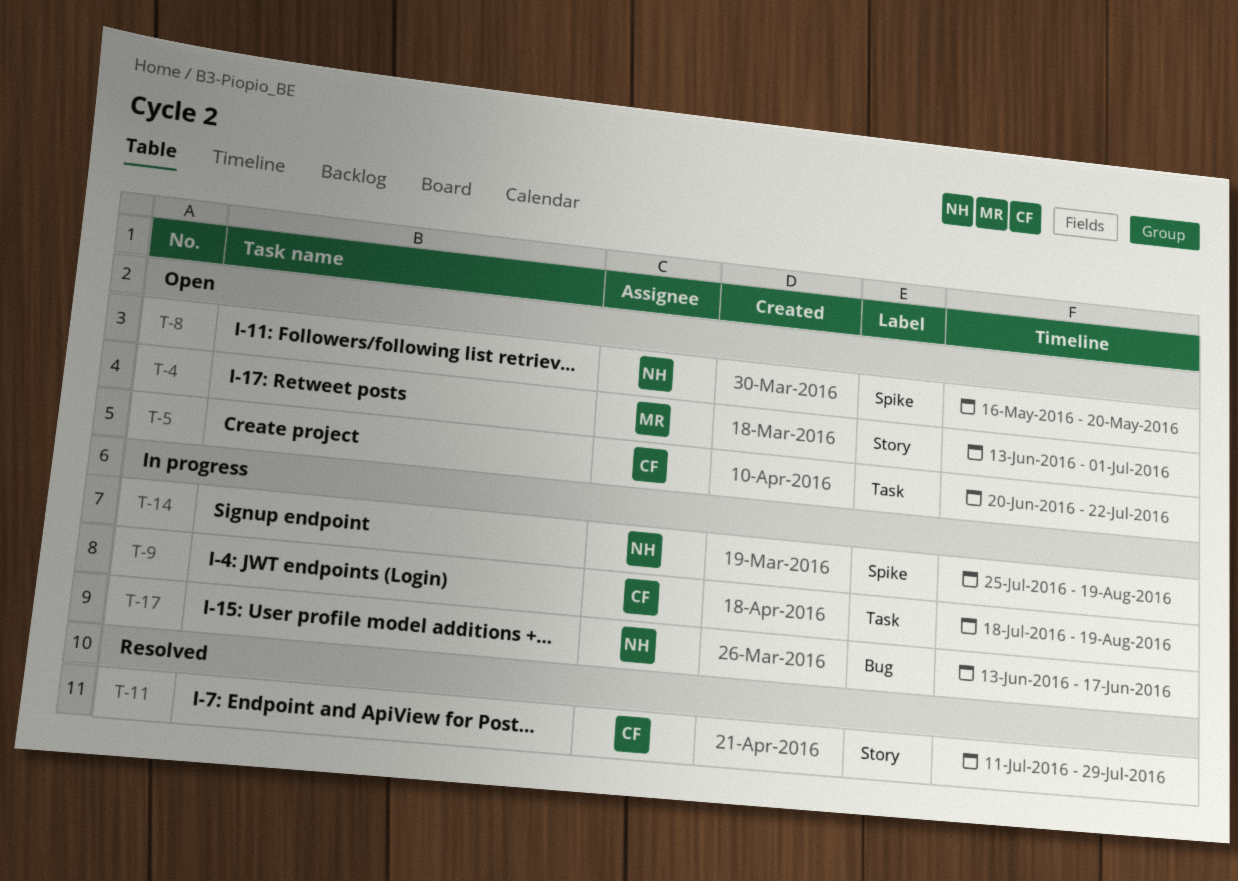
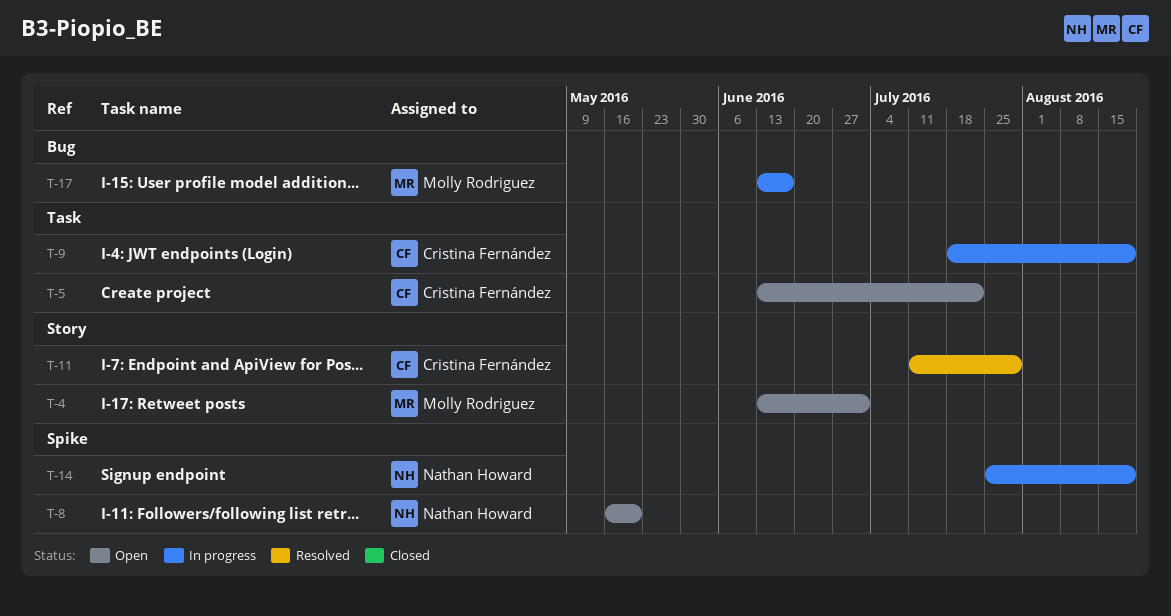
T-5, start: Jun 20 -> Jun 13
T-17, owner: Nathan Howard -> Molly Rodriguez

